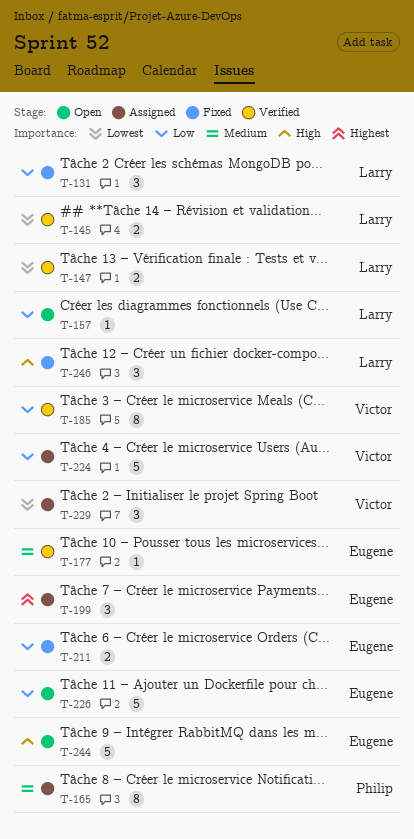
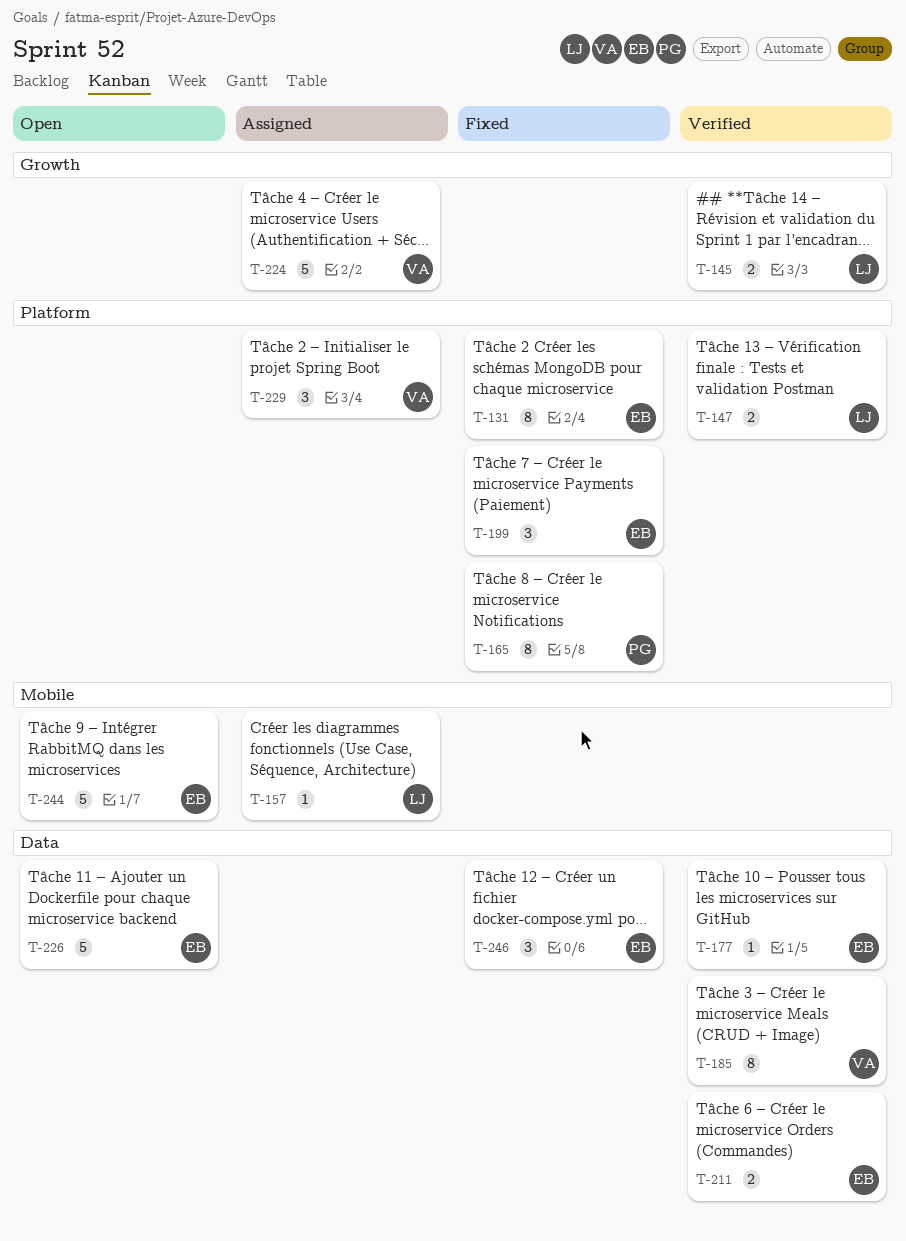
T-131, owner: Larry -> Eugene
T-131, estimate: 3 -> 8
T-157, status: Open -> Assigned
T-165, status: Assigned -> Fixed
T-199, status: Assigned -> Fixed
T-211, status: Fixed -> Verified
T-246, owner: Larry -> Eugene

